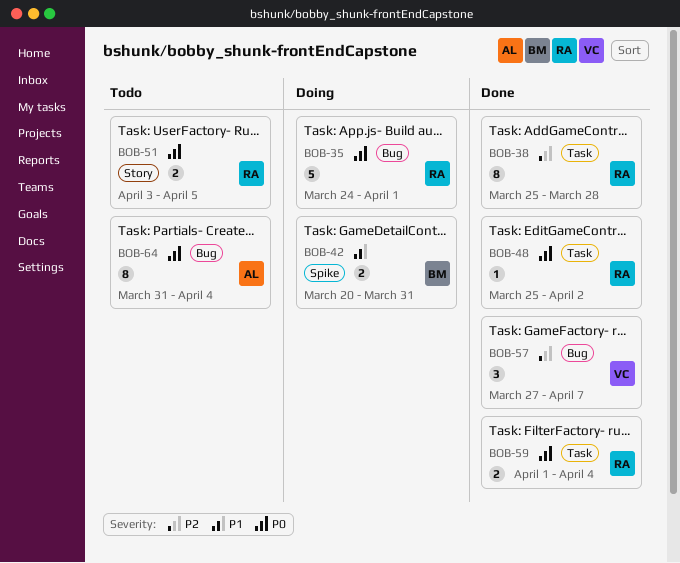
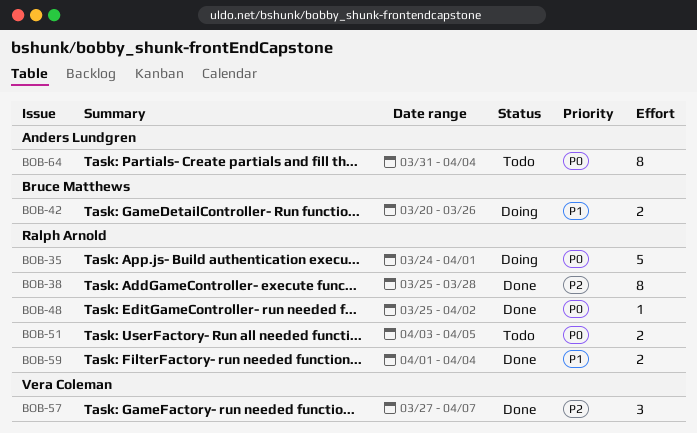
BOB-42, due: Mar 31 -> Mar 26
BOB-59, priority: P0 -> P1

